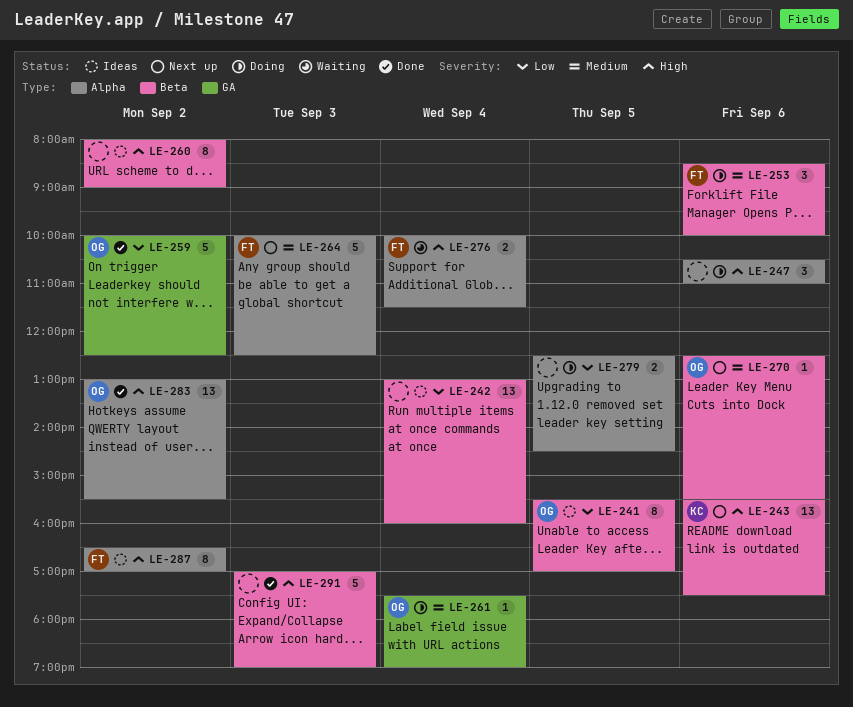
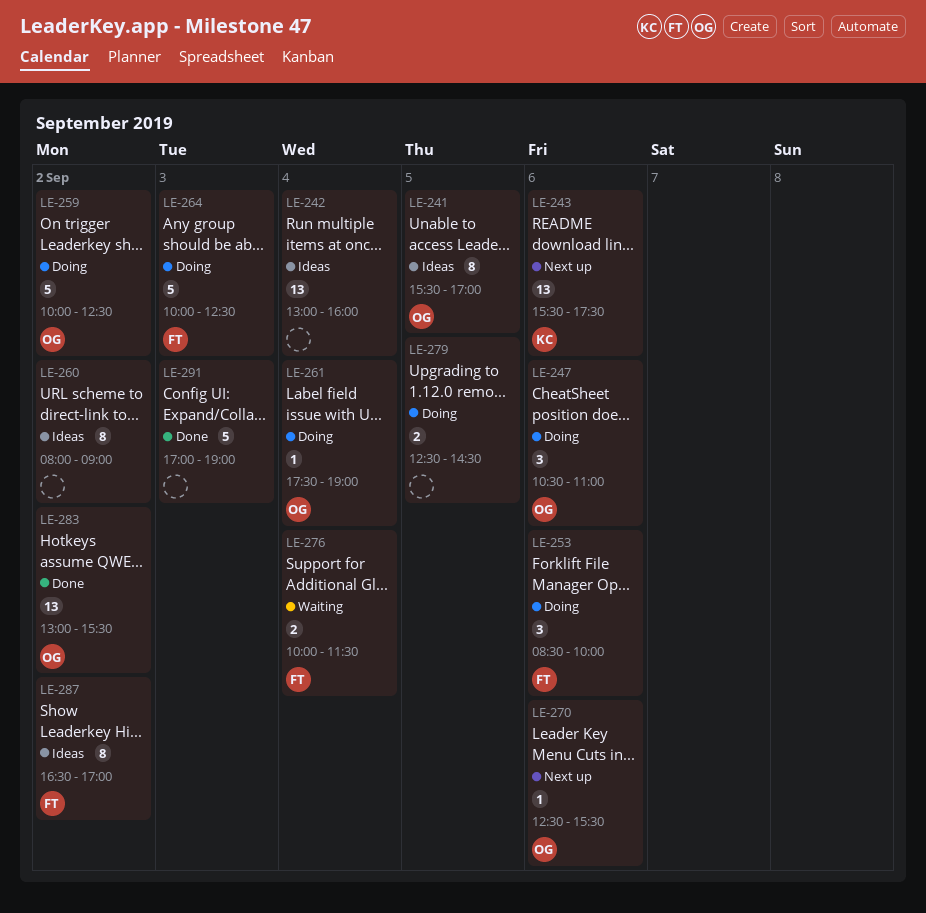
LE-247, owner: none -> OG
LE-259, status: Done -> Doing
LE-264, status: Next up -> Doing

